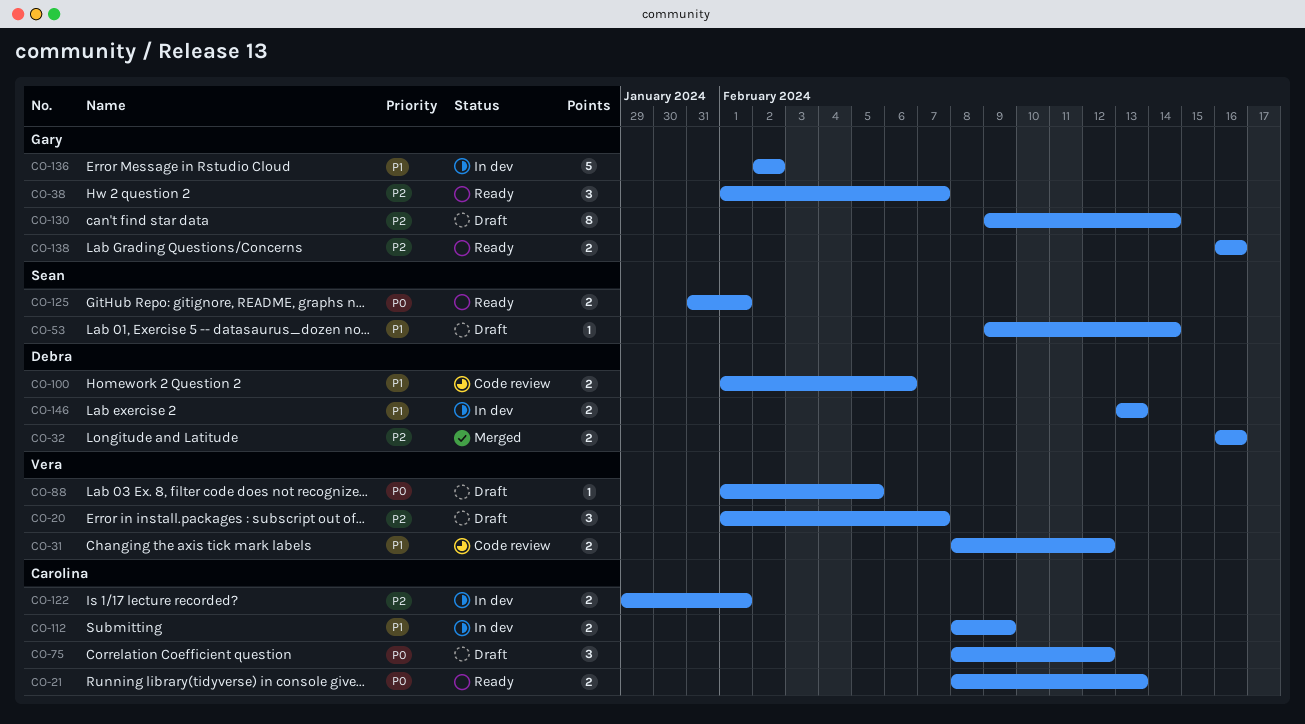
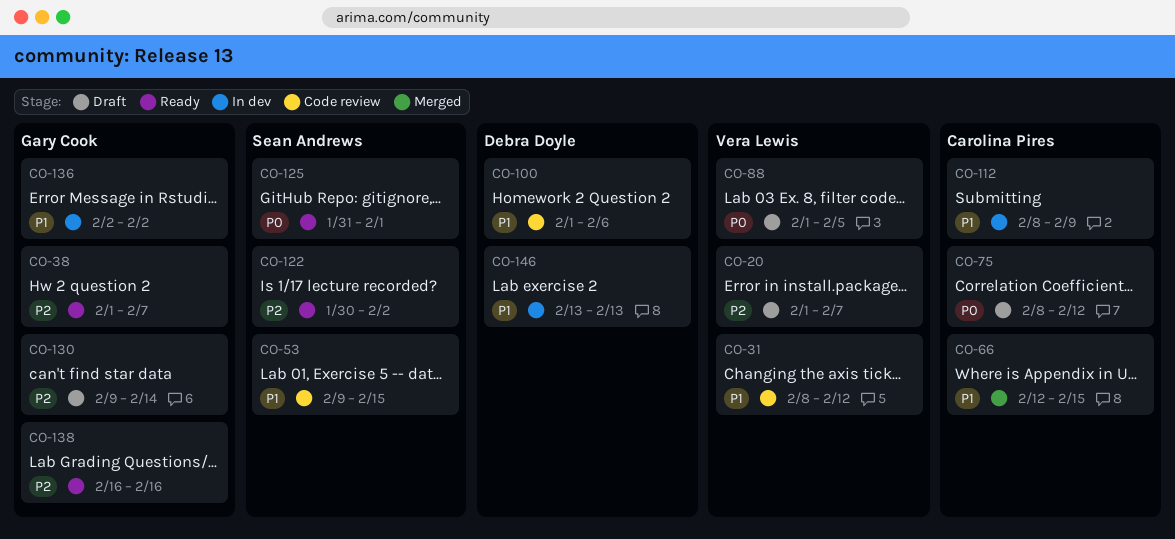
CO-21: present -> none
CO-32: present -> none
CO-53, status: Draft -> Code review
CO-53, due: Feb 14 -> Feb 15
CO-66: none -> present
CO-122, status: In dev -> Ready
CO-122, owner: Carolina Pires -> Sean Andrews
CO-122, start: Jan 29 -> Jan 30
CO-122, due: Feb 1 -> Feb 2

